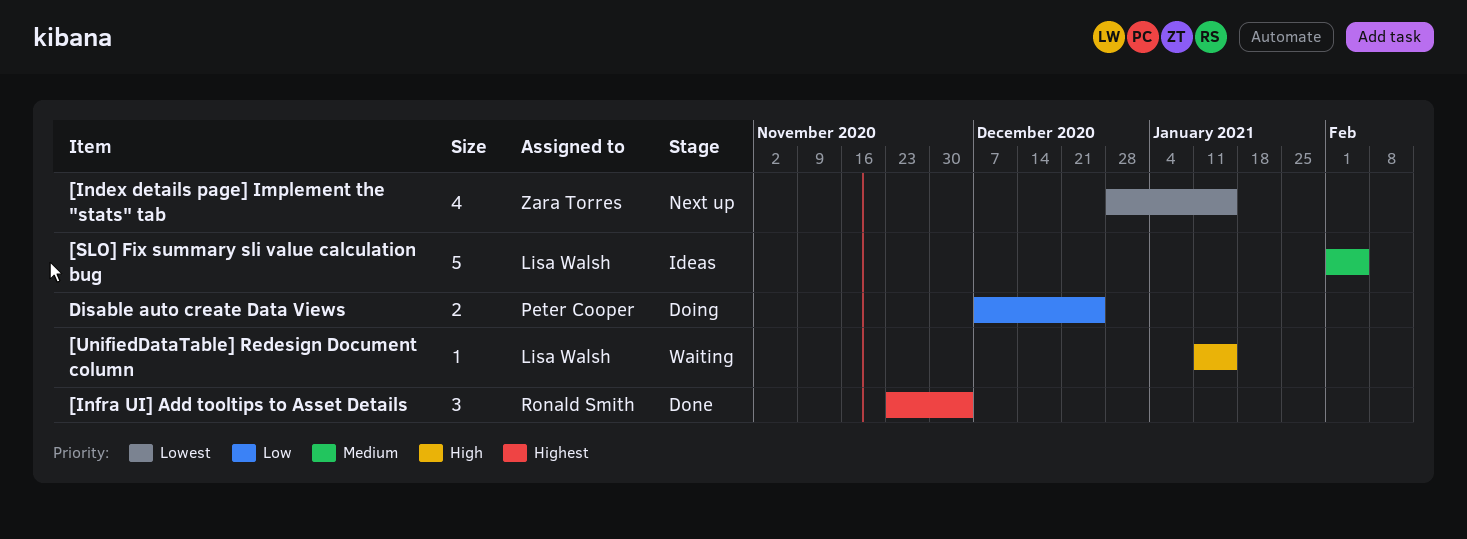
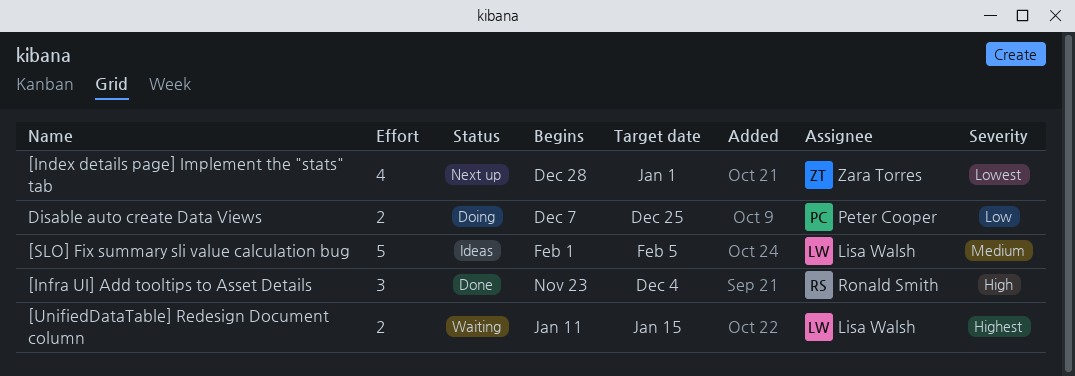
[Index details page] Implement the "stats" tab, due: Jan 15 -> Jan 1
[Infra UI] Add tooltips to Asset Details, priority: Highest -> High
[UnifiedDataTable] Redesign Document column, priority: High -> Highest
[UnifiedDataTable] Redesign Document column, estimate: 1 -> 2

